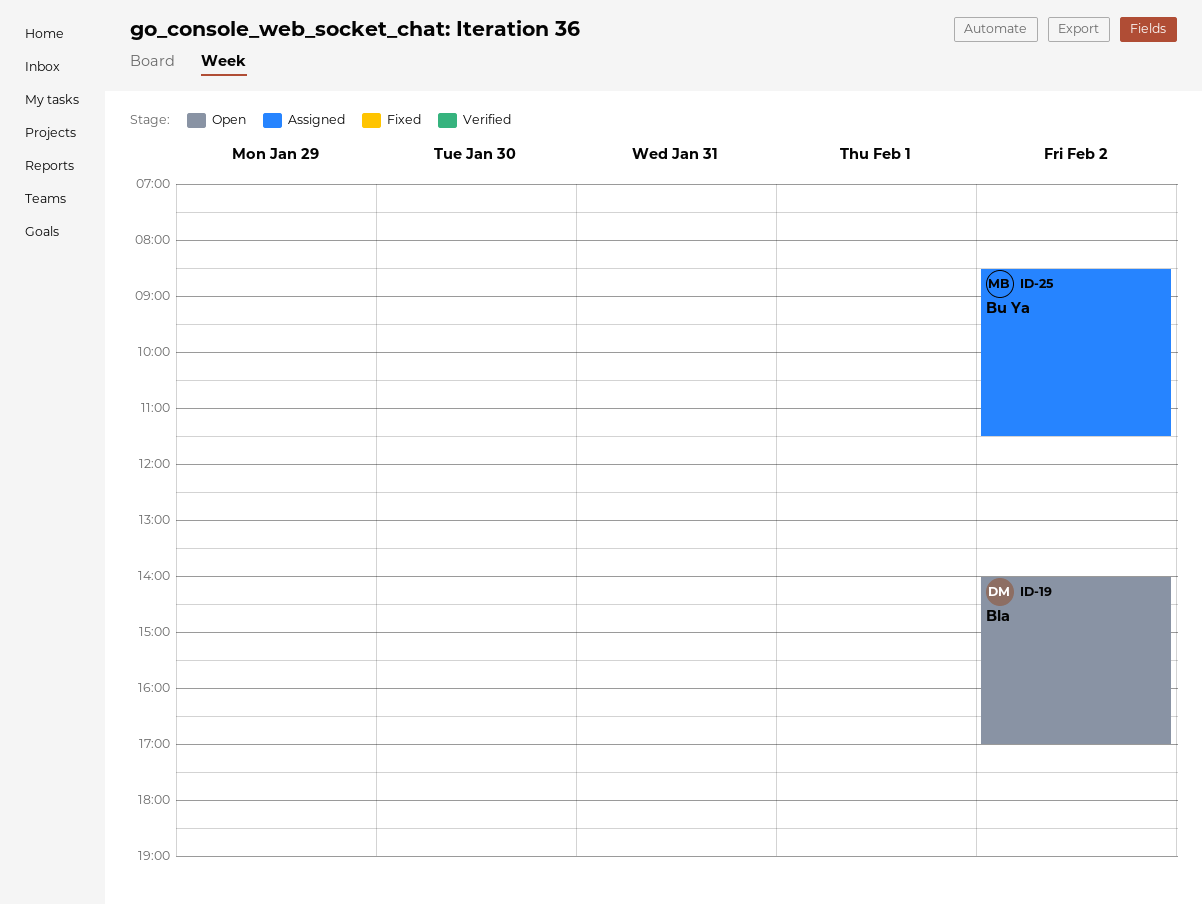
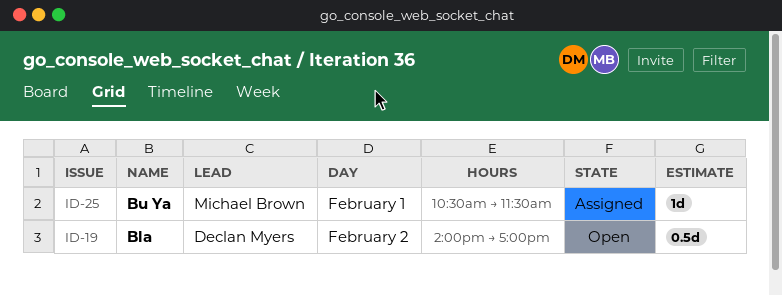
ID-25, day: Feb 2 -> Feb 1
ID-25, begins: 08:30 -> 10:30

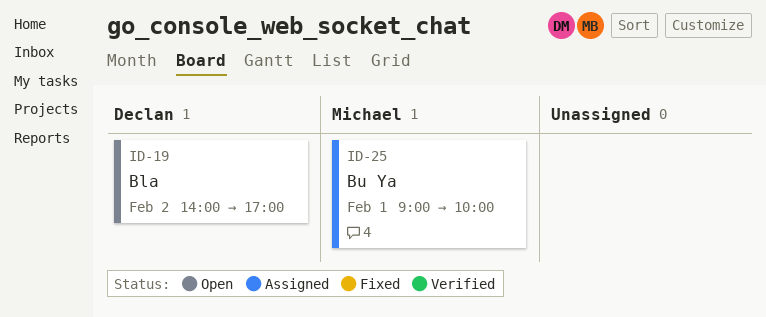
ID-25, begins: 10:30 -> 09:00
ID-25, ends: 11:30 -> 10:00

